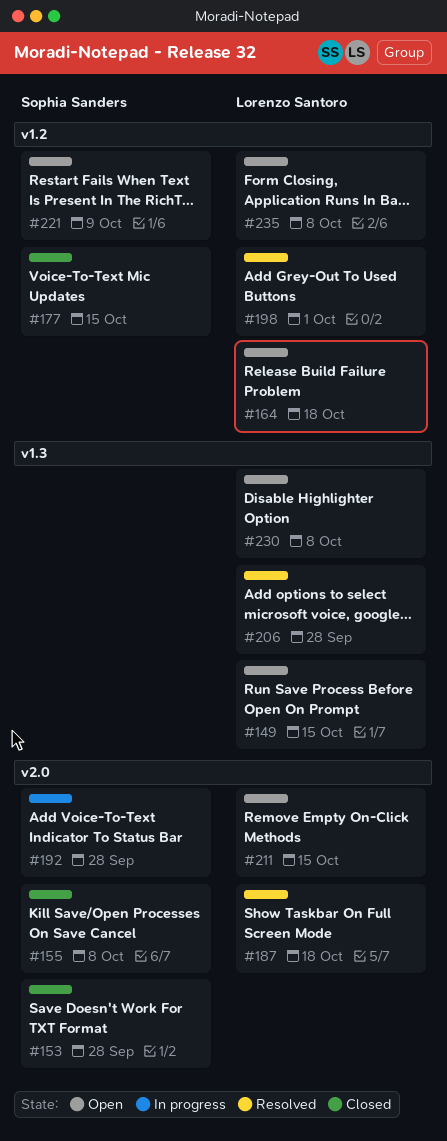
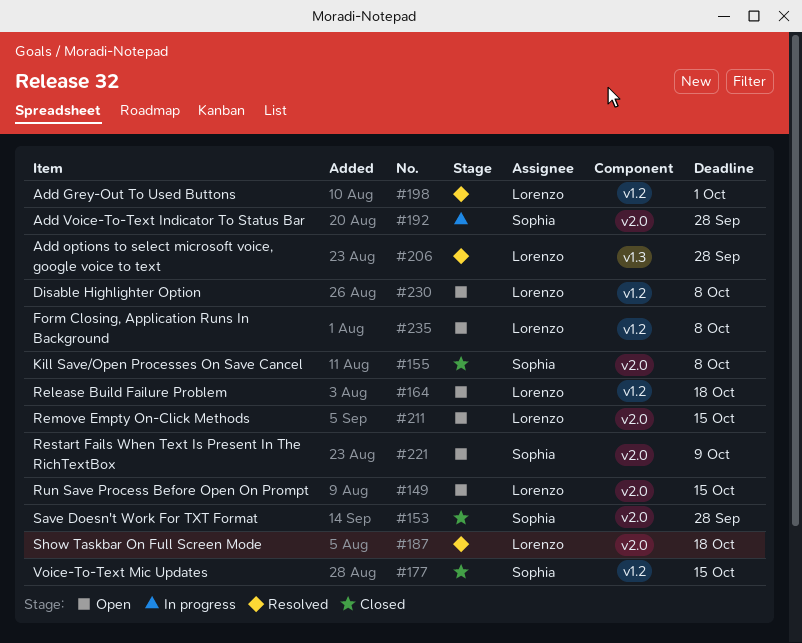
#149, label: v1.3 -> v2.0
#221, label: v1.2 -> v2.0
#230, label: v1.3 -> v1.2

